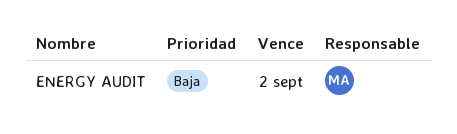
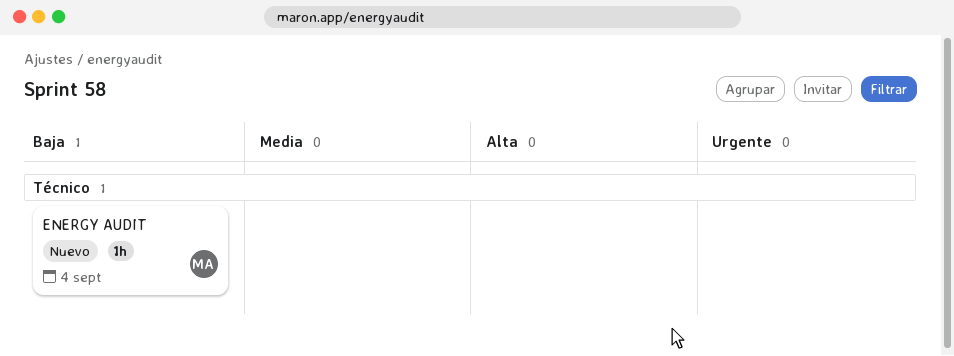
ENERGY AUDIT, due: Sep 2 -> Sep 4

